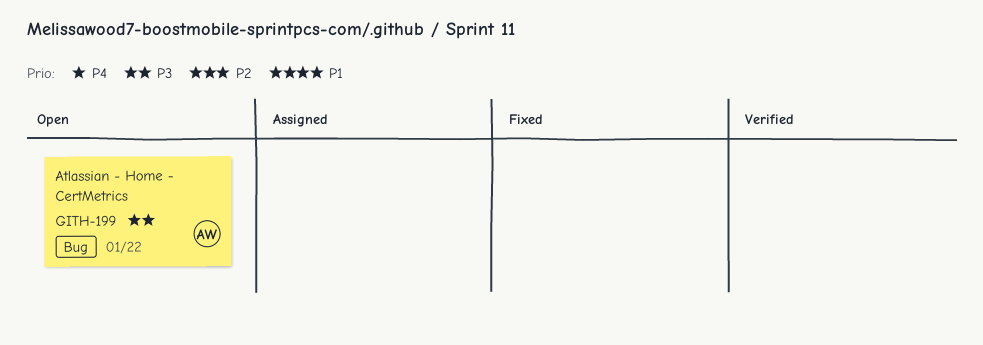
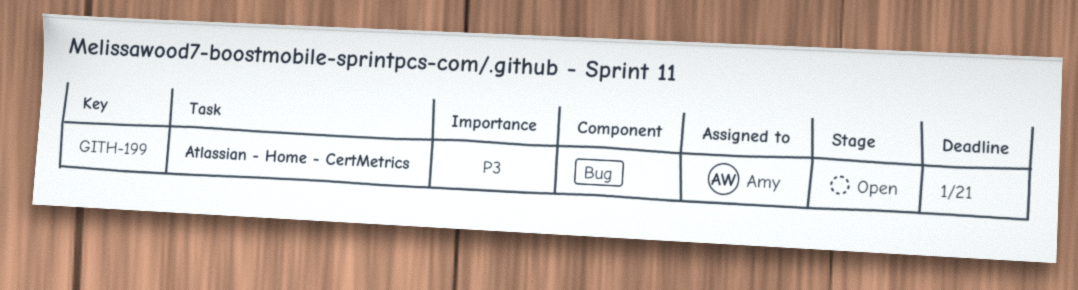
GITH-199, due: Jan 22 -> Jan 21

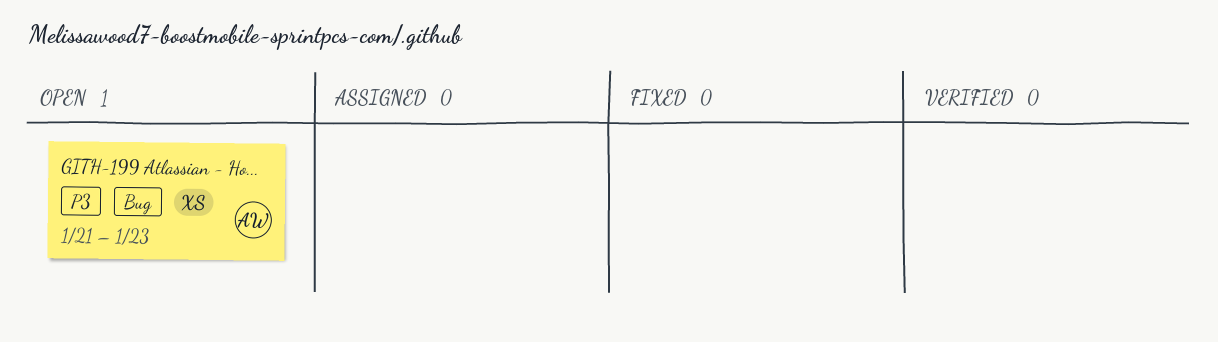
GITH-199, due: Jan 21 -> Jan 23

